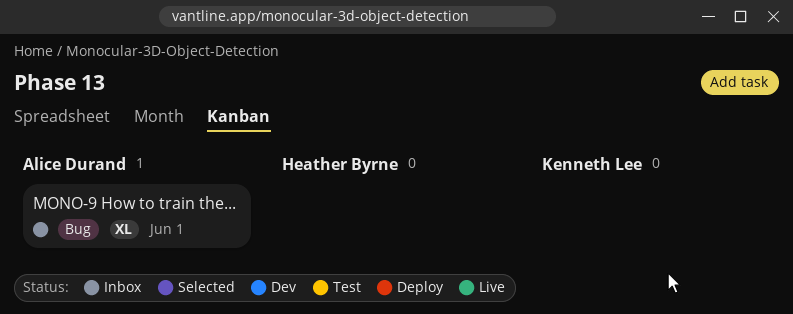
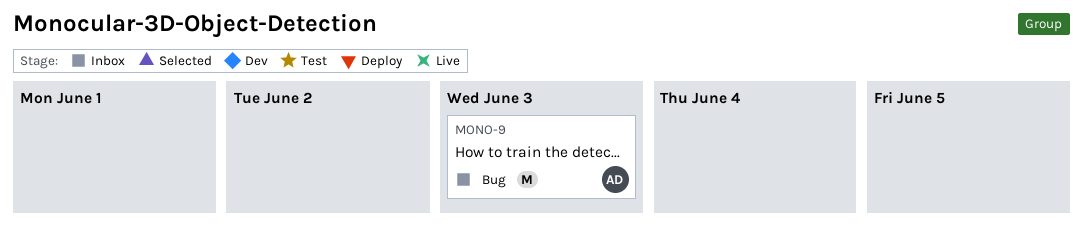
MONO-9, estimate: XL -> M
MONO-9, due: Jun 1 -> Jun 3

